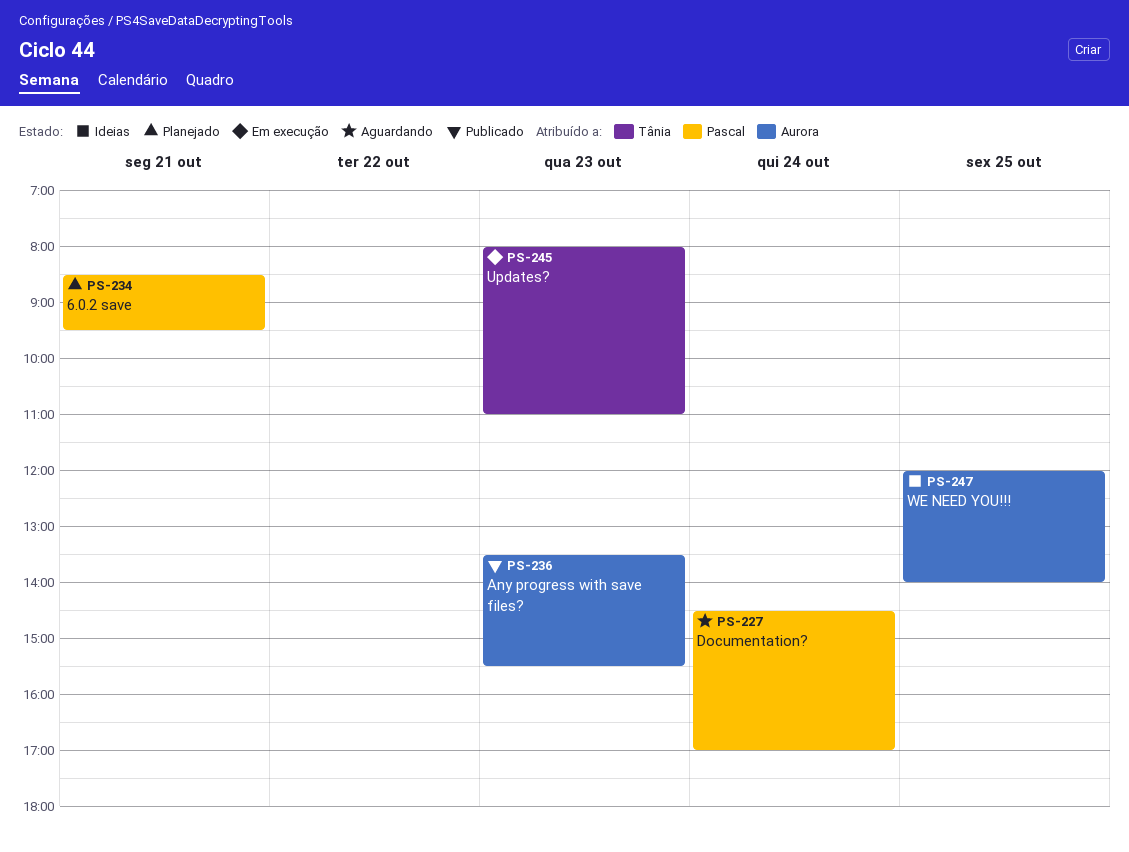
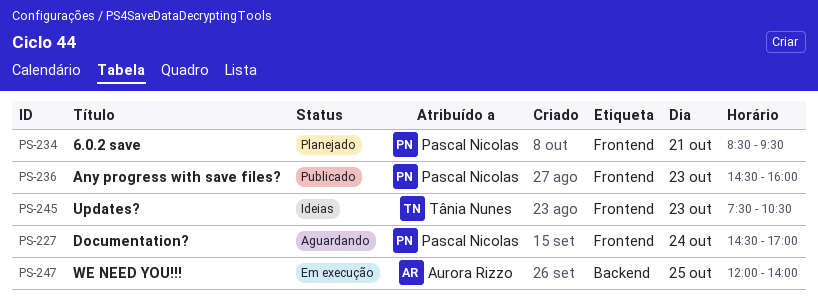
PS-236, owner: Aurora Rizzo -> Pascal Nicolas
PS-236, begins: 13:30 -> 14:30
PS-236, ends: 15:30 -> 16:00
PS-245, status: Em execução -> Ideias
PS-245, begins: 08:00 -> 07:30
PS-245, ends: 11:00 -> 10:30
PS-247, status: Ideias -> Em execução

